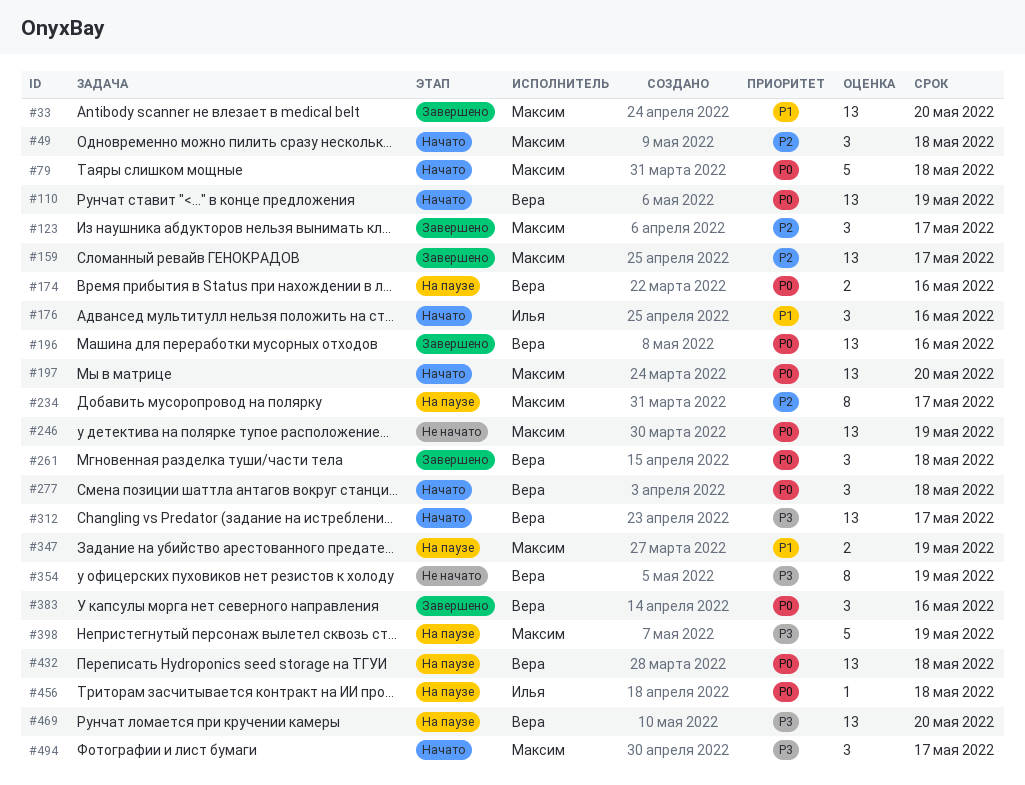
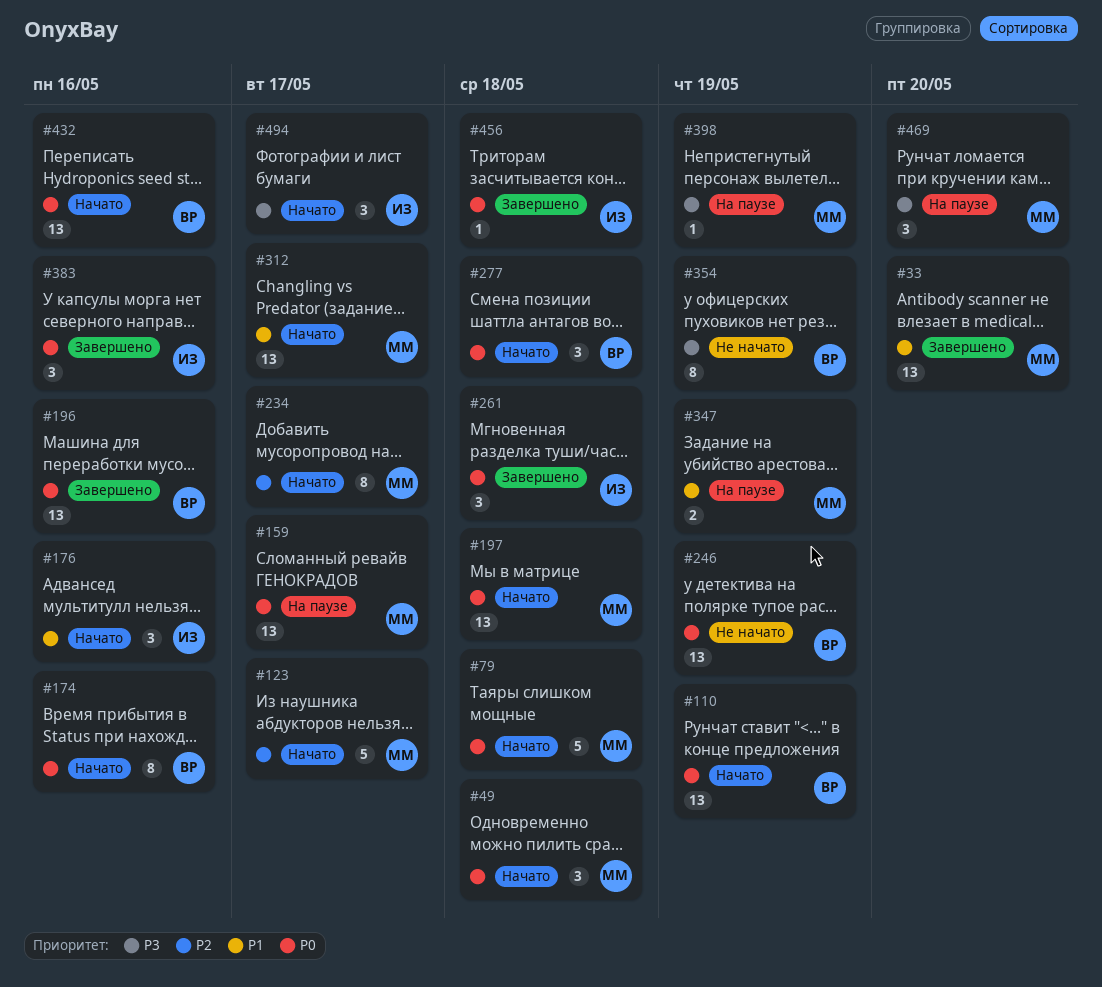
#49, priority: P2 -> P0
#123, status: Завершено -> Начато
#123, estimate: 3 -> 5
#159, status: Завершено -> На паузе
#159, priority: P2 -> P0
#174, status: На паузе -> Начато
#174, estimate: 2 -> 8
#197, due: May 20 -> May 18
#234, status: На паузе -> Начато
#246, owner: Максим -> Вера
#261, owner: Вера -> Илья
#312, owner: Вера -> Максим
#312, priority: P3 -> P1
#383, owner: Вера -> Илья
#398, estimate: 5 -> 1
#432, status: На паузе -> Начато
#432, due: May 18 -> May 16
#456, status: На паузе -> Завершено
#469, owner: Вера -> Максим
#469, estimate: 13 -> 3
#494, owner: Максим -> Илья

